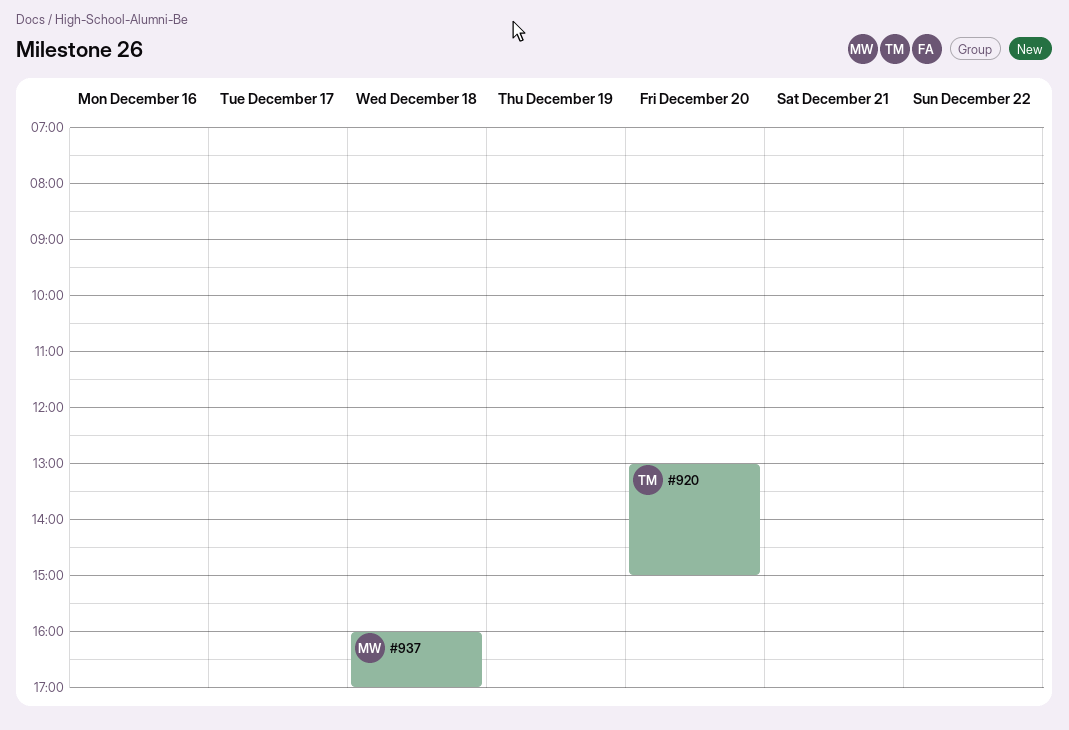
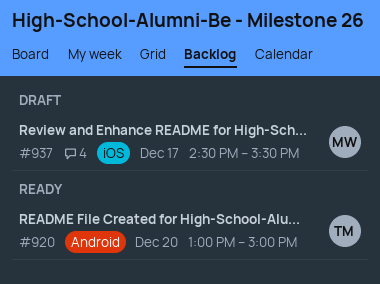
#937, day: Dec 18 -> Dec 17
#937, begins: 16:00 -> 14:30
#937, ends: 17:00 -> 15:30

